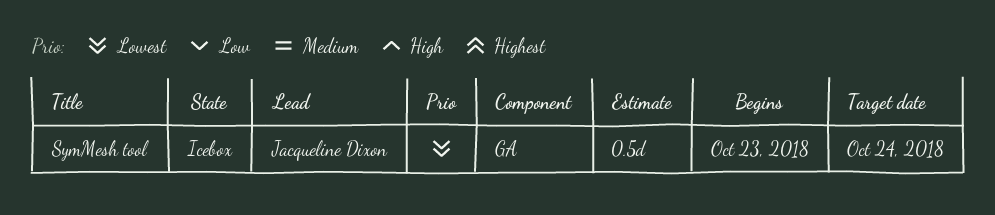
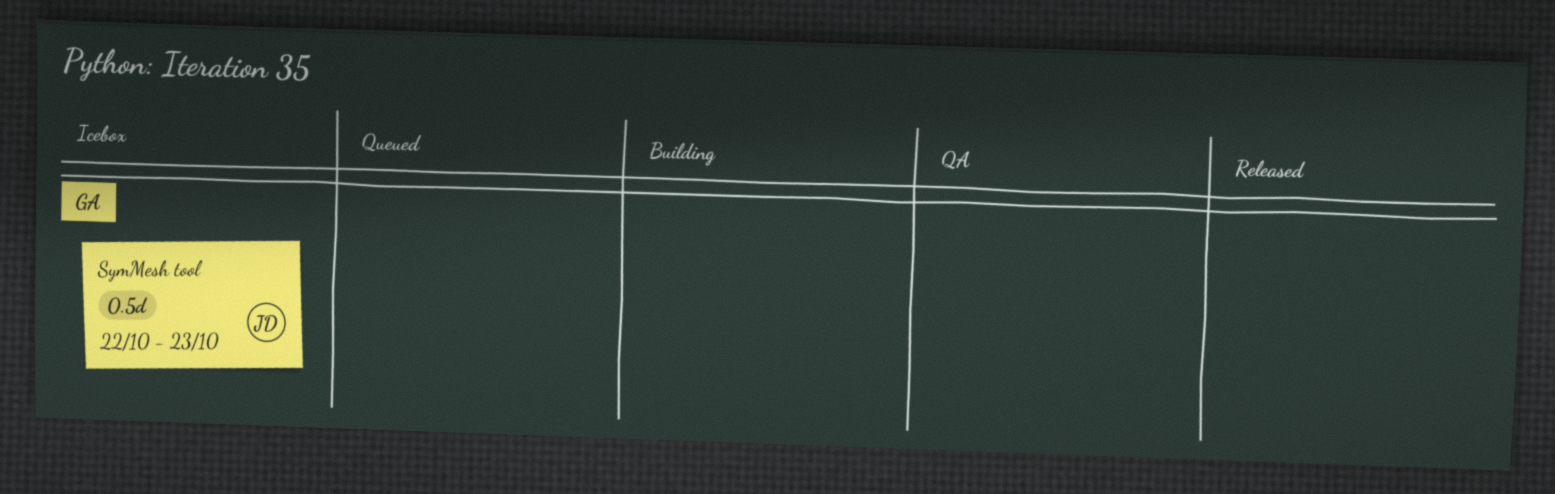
SymMesh tool, start: Oct 23 -> Oct 22
SymMesh tool, due: Oct 24 -> Oct 23

